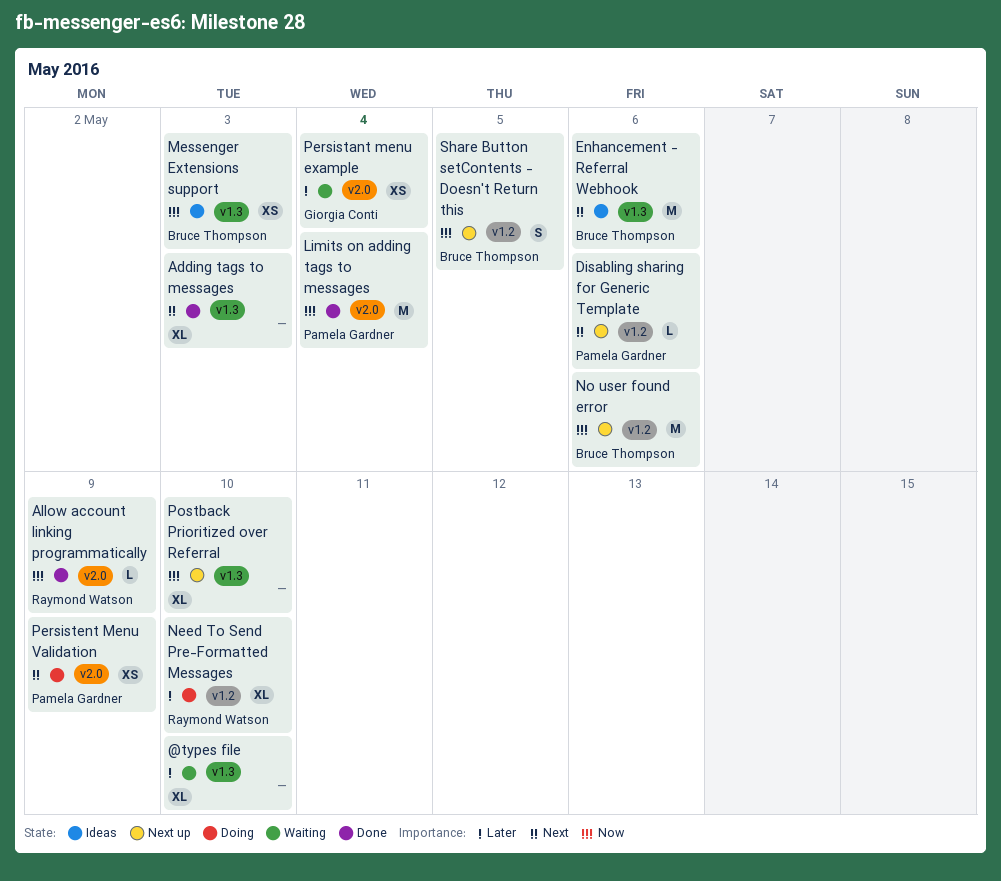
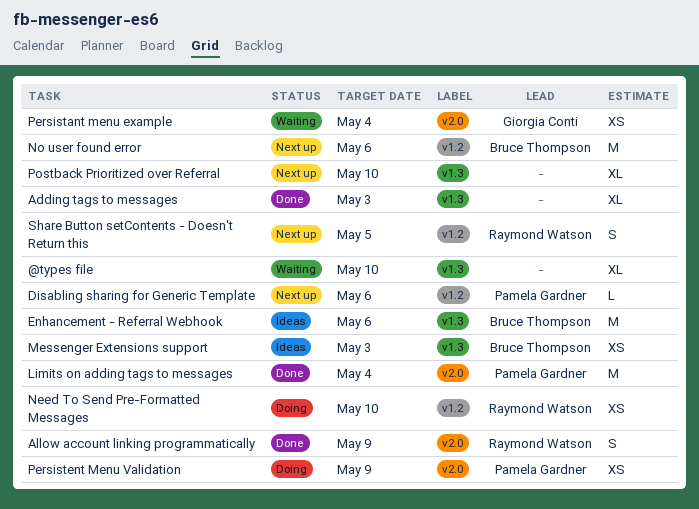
Allow account linking programmatically, estimate: L -> S
Need To Send Pre-Formatted Messages, estimate: XL -> XS
Share Button setContents - Doesn't Return this, owner: Bruce Thompson -> Raymond Watson

